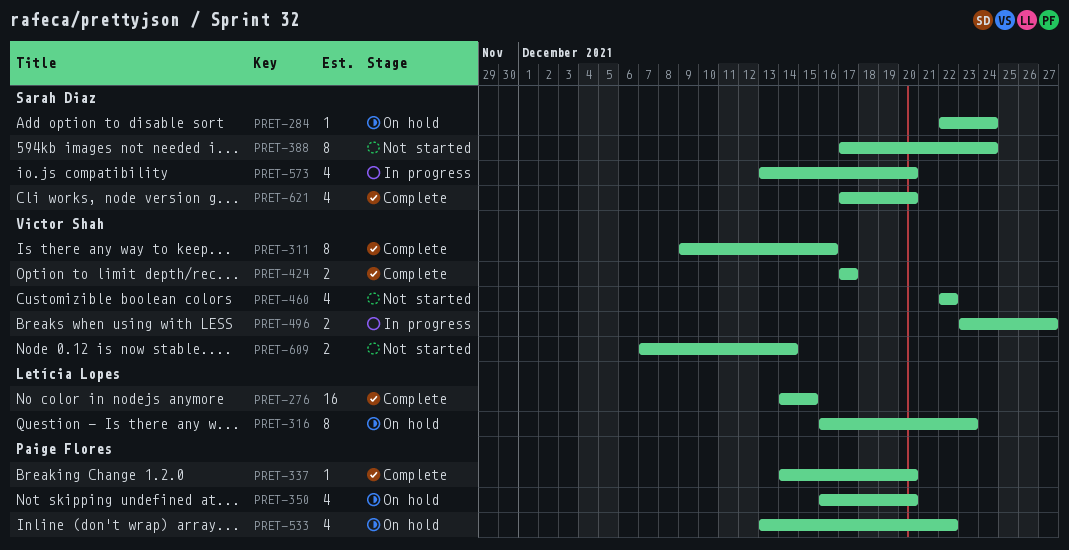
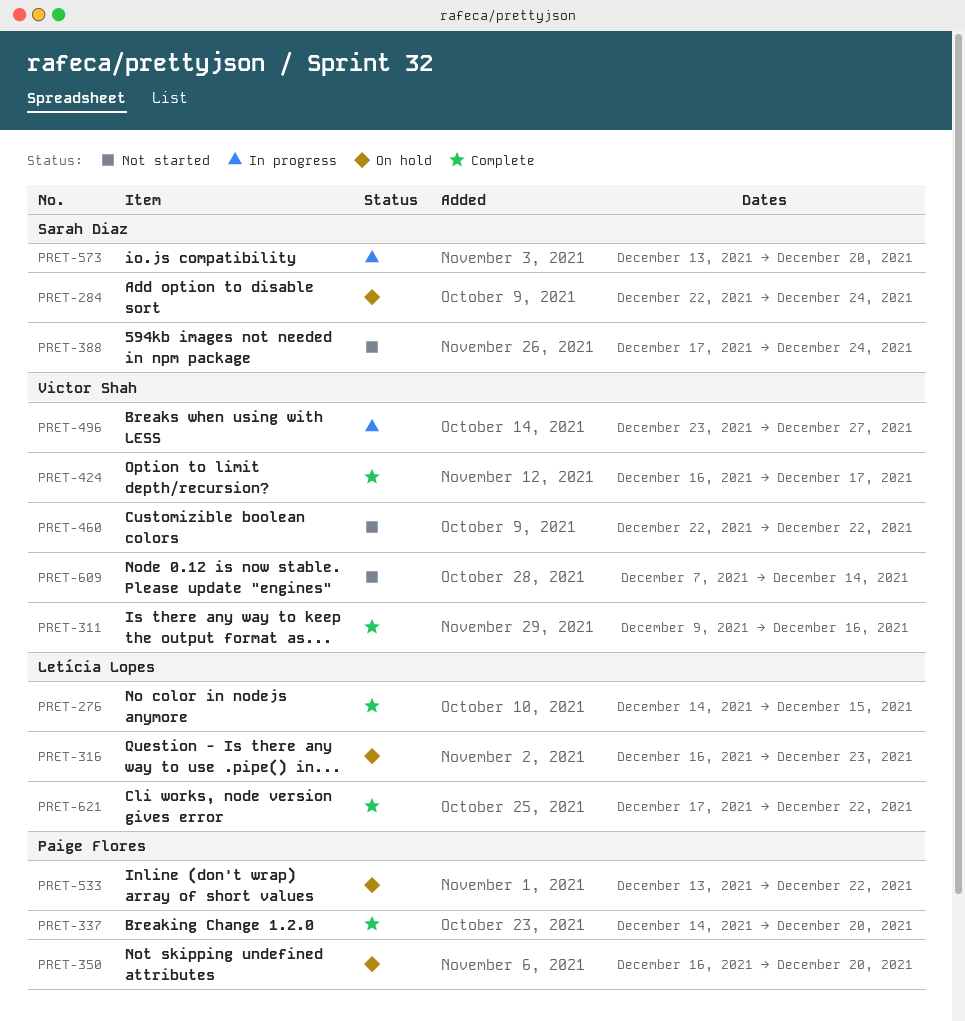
PRET-424, start: Dec 17 -> Dec 16
PRET-621, owner: Sarah Diaz -> Letícia Lopes
PRET-621, due: Dec 20 -> Dec 22

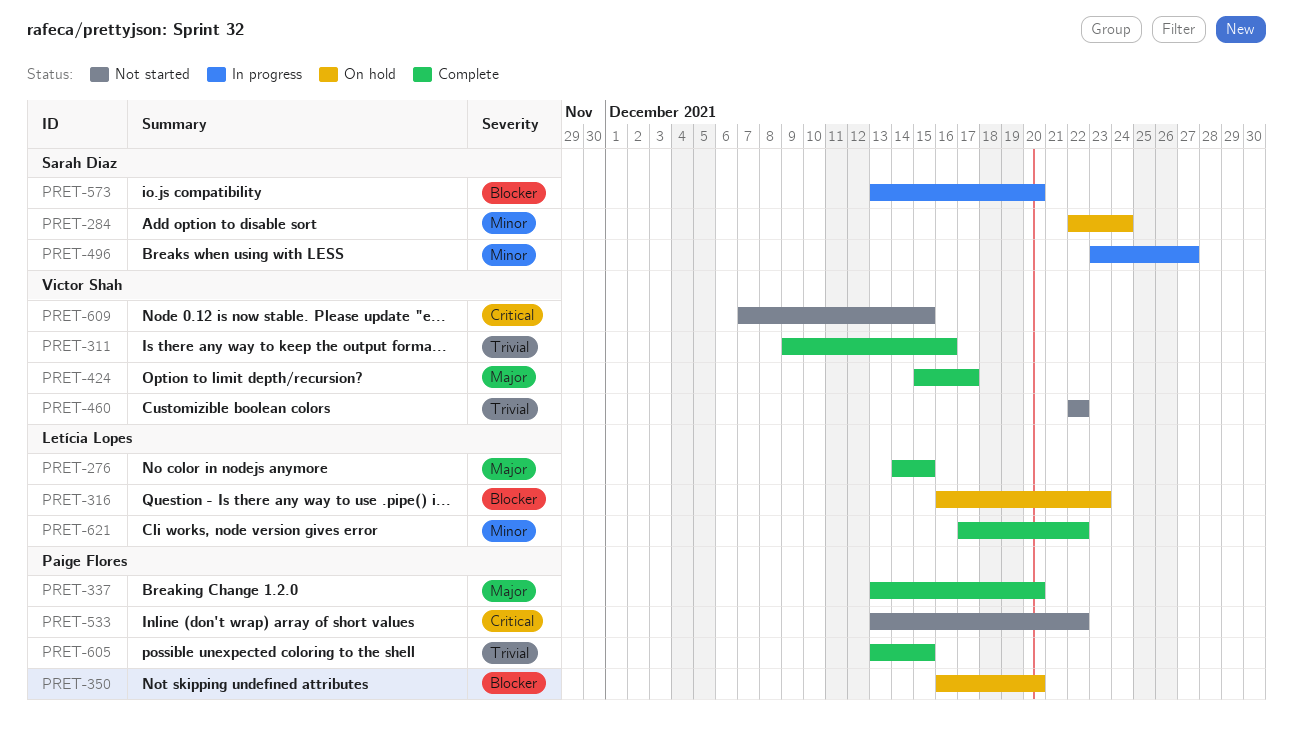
PRET-337, start: Dec 14 -> Dec 13
PRET-388: present -> none
PRET-424, start: Dec 16 -> Dec 15
PRET-496, owner: Victor Shah -> Sarah Diaz
PRET-533, status: On hold -> Not started
PRET-605: none -> present
PRET-609, due: Dec 14 -> Dec 15

